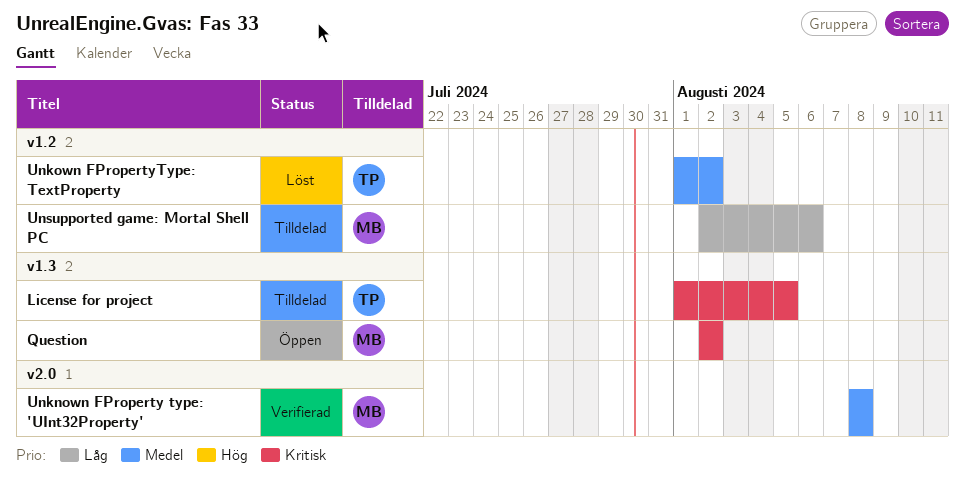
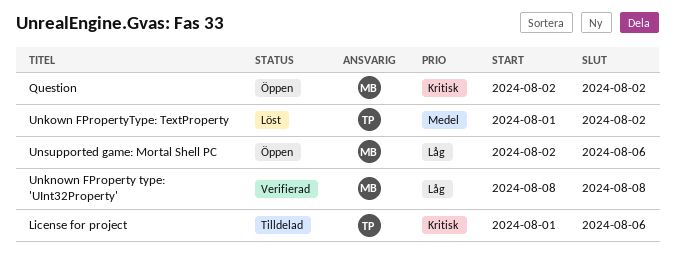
License for project, due: Aug 5 -> Aug 6
Unknown FProperty type: 'UInt32Property', priority: Medel -> Låg
Unsupported game: Mortal Shell PC, status: Tilldelad -> Öppen

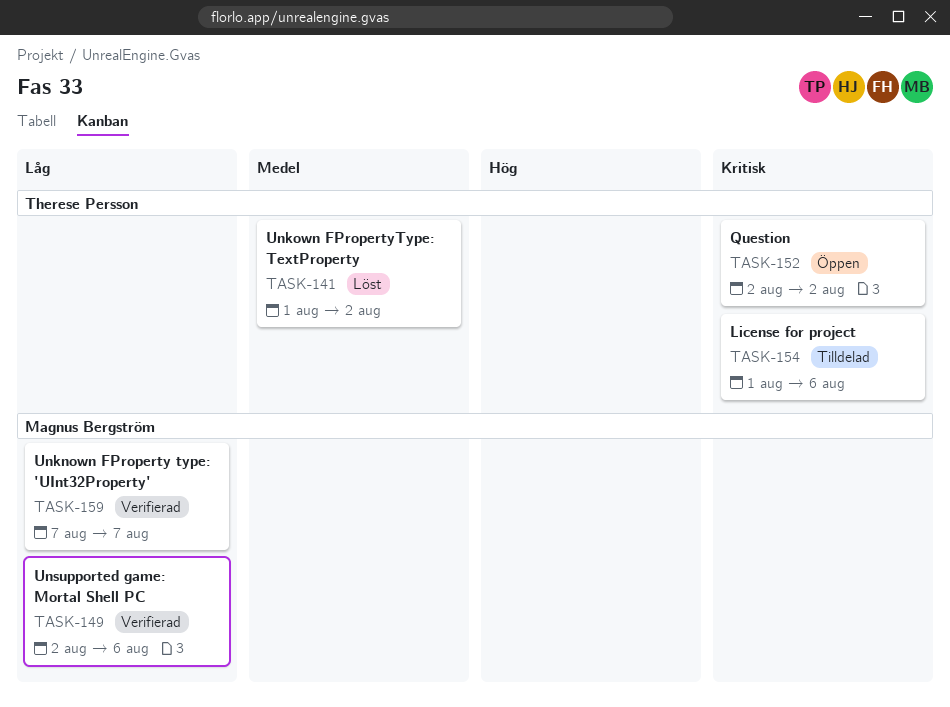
Question, owner: Magnus Bergström -> Therese Persson
Unknown FProperty type: 'UInt32Property', start: Aug 8 -> Aug 7
Unknown FProperty type: 'UInt32Property', due: Aug 8 -> Aug 7
Unsupported game: Mortal Shell PC, status: Öppen -> Verifierad

